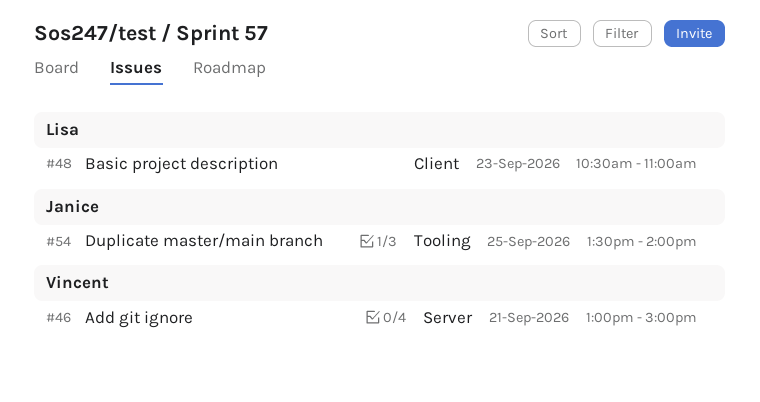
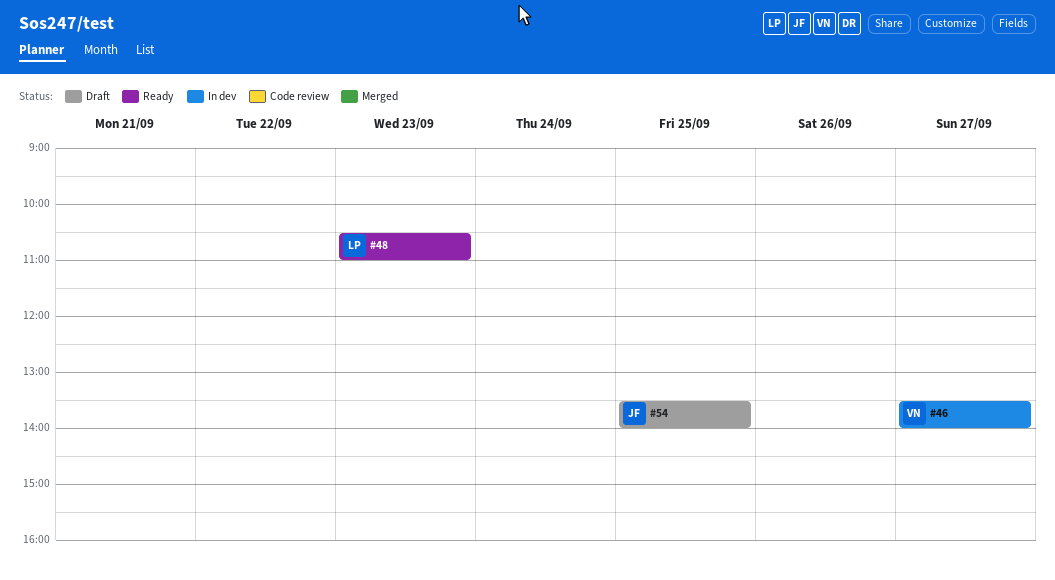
#46, day: Sep 21 -> Sep 27
#46, begins: 13:00 -> 13:30
#46, ends: 15:00 -> 14:00

